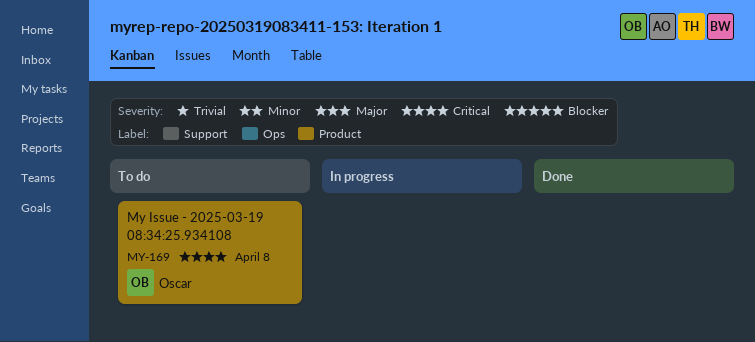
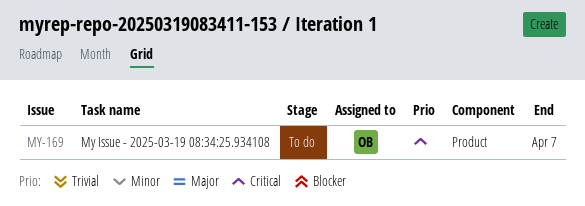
MY-169, due: Apr 8 -> Apr 7

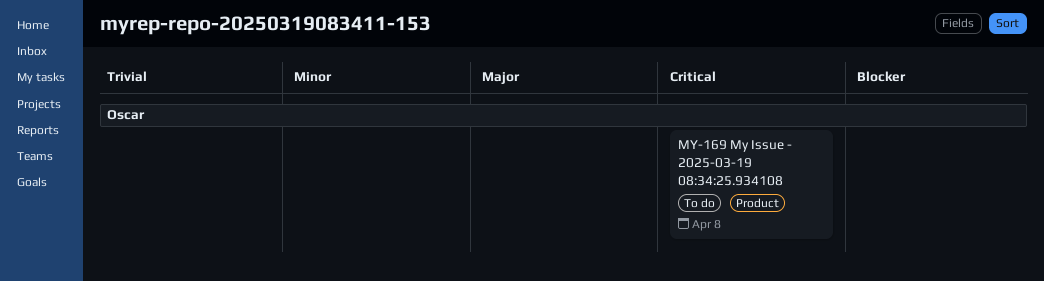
MY-169, due: Apr 7 -> Apr 8

